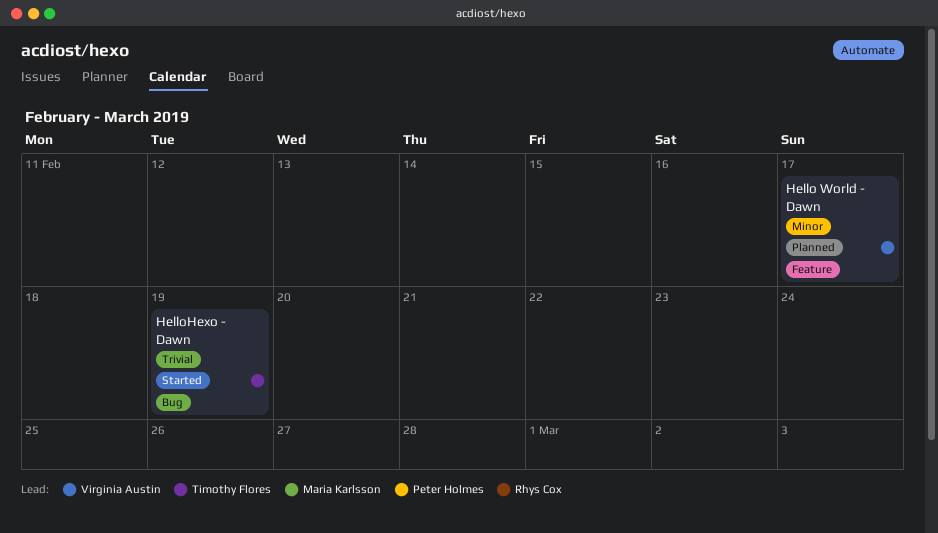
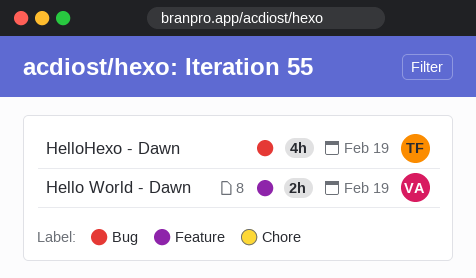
Hello World - Dawn, due: Feb 17 -> Feb 19

